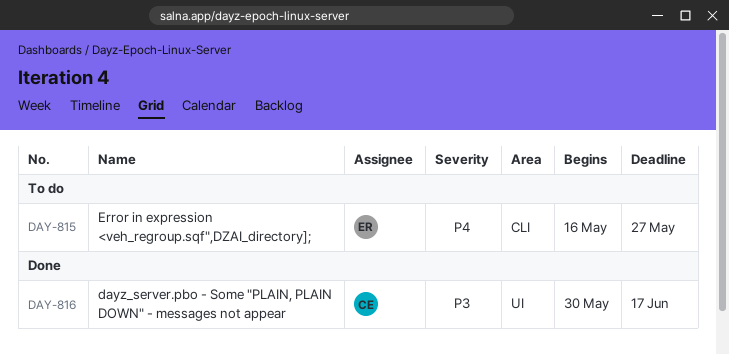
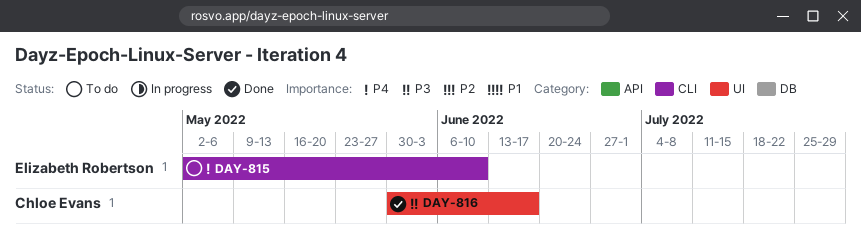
DAY-815, start: May 16 -> May 2
DAY-815, due: May 27 -> Jun 10

